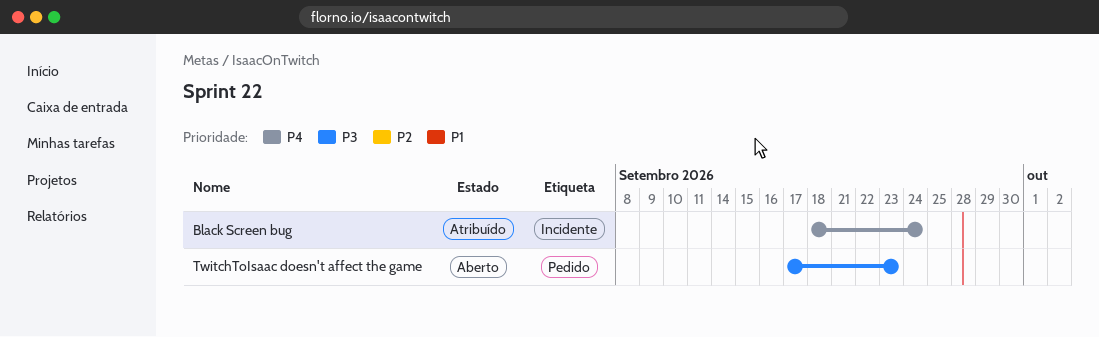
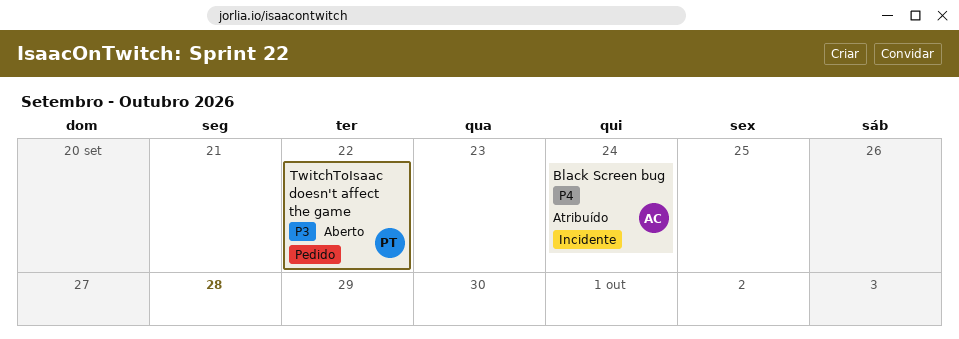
TwitchToIsaac doesn't affect the game, due: Sep 23 -> Sep 22

